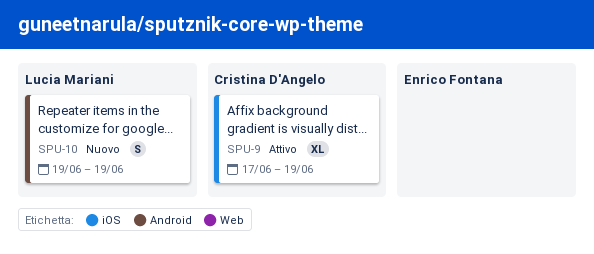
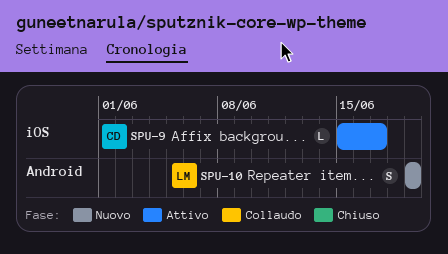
SPU-9, estimate: XL -> L
SPU-9, start: Jun 17 -> Jun 15
SPU-9, due: Jun 19 -> Jun 17

